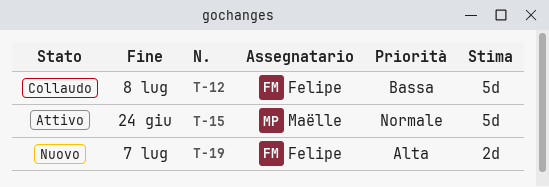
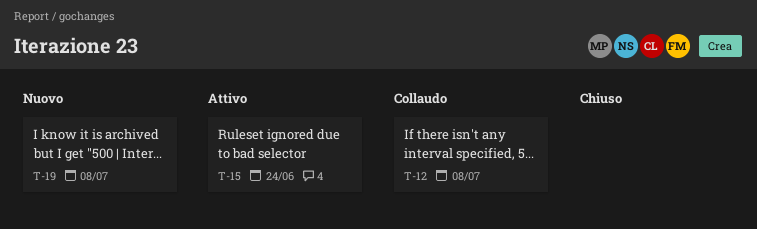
T-19, due: Jul 7 -> Jul 8

